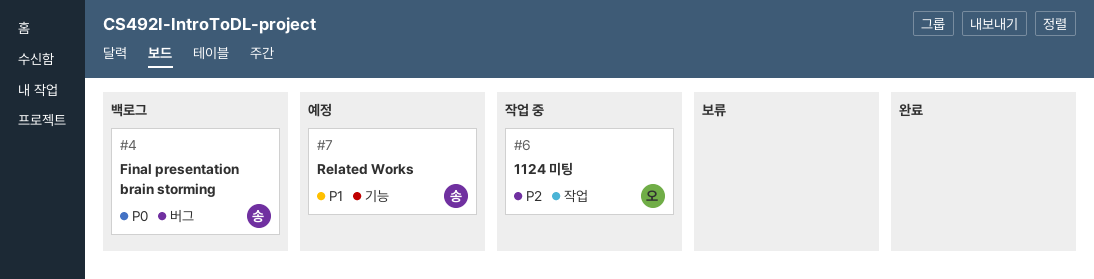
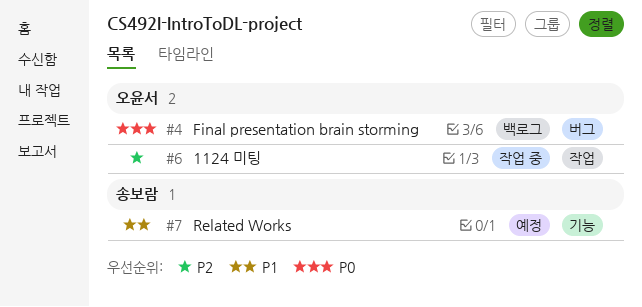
#4, owner: 송보람 -> 오윤서

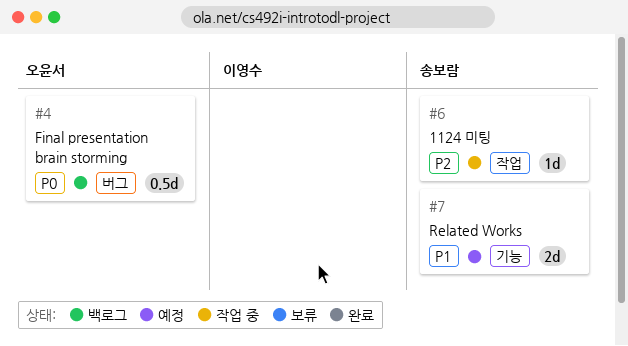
#6, owner: 오윤서 -> 송보람

